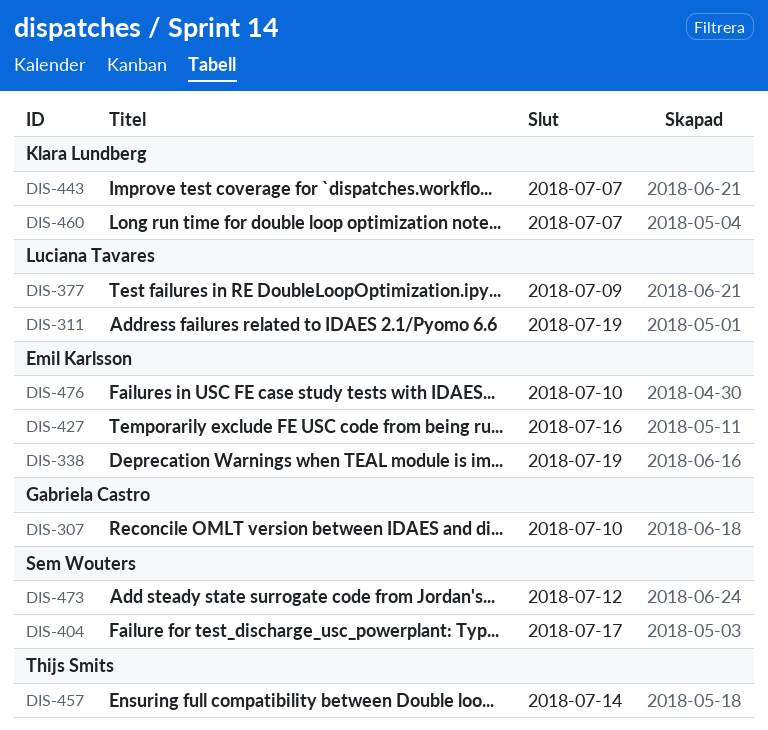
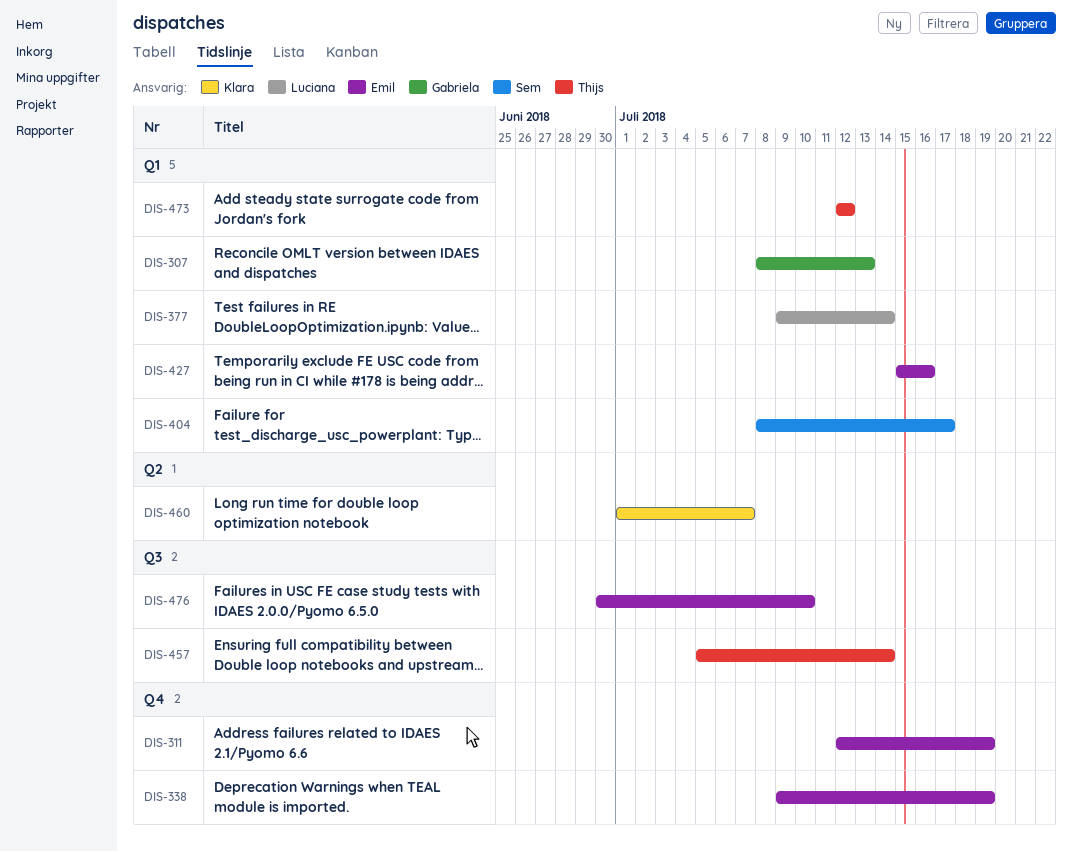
DIS-307, due: Jul 10 -> Jul 13
DIS-311, owner: Luciana Tavares -> Emil Karlsson
DIS-377, due: Jul 9 -> Jul 14
DIS-443: present -> none
DIS-473, owner: Sem Wouters -> Thijs Smits

